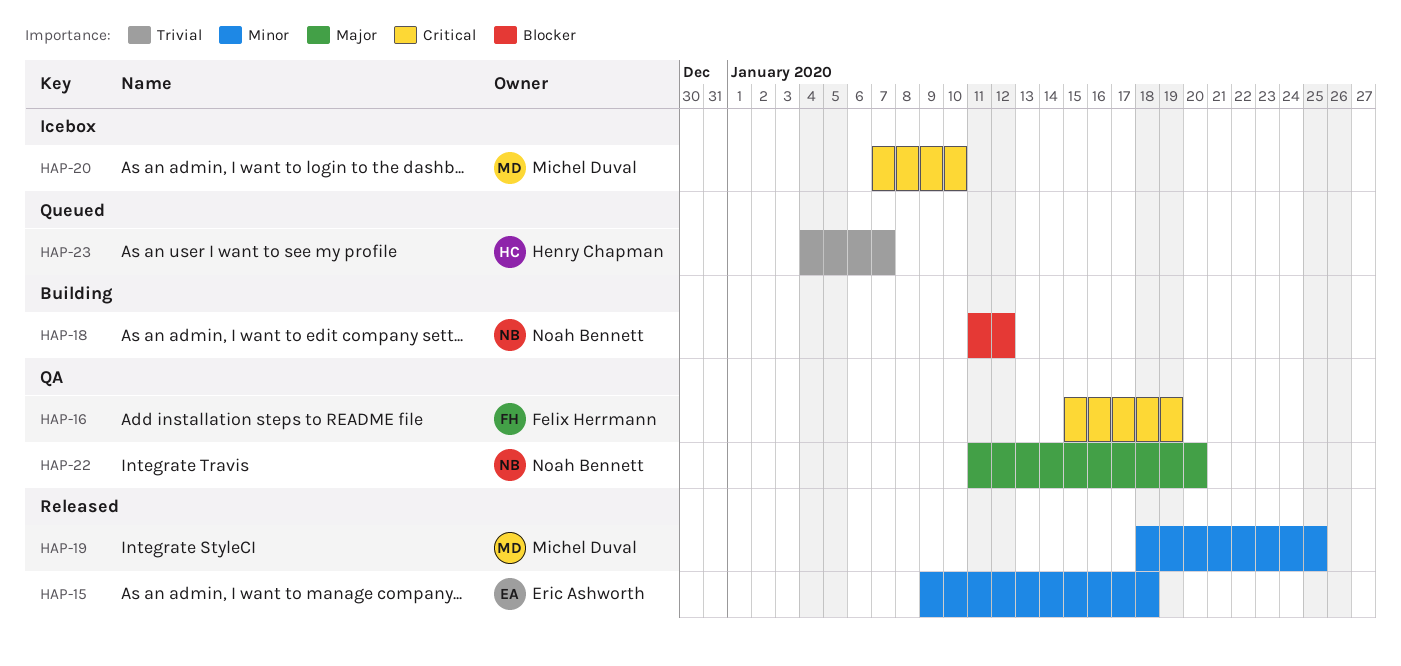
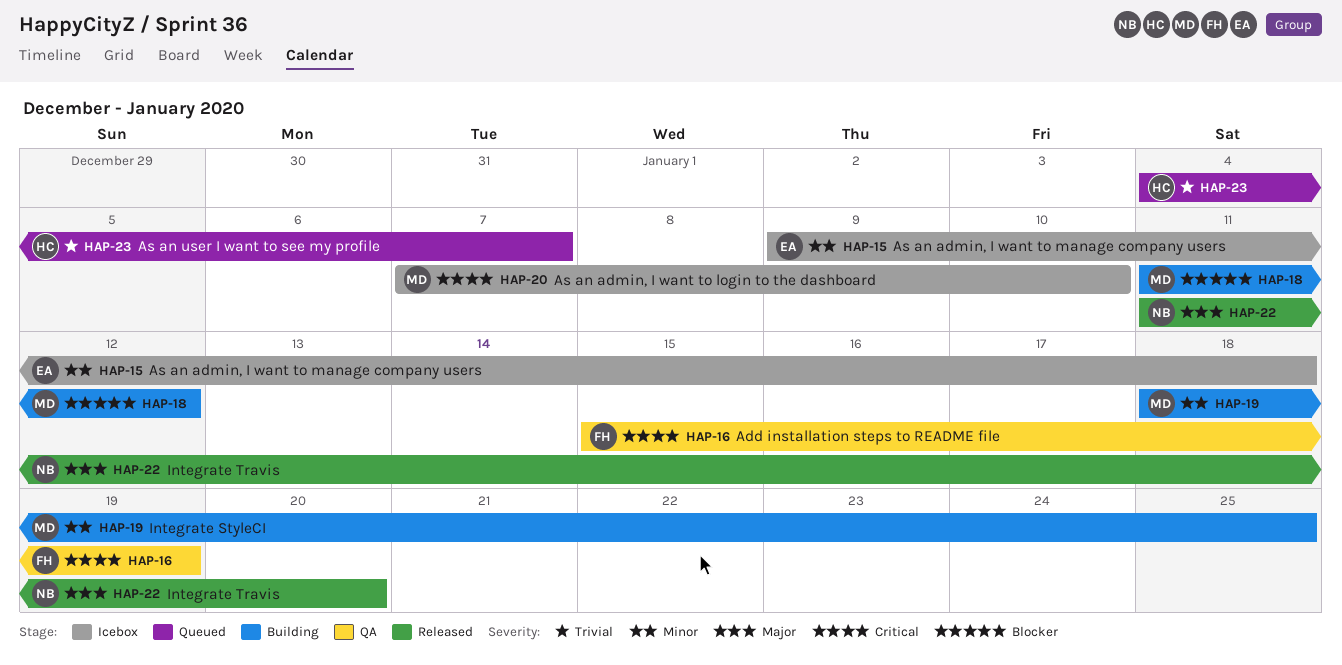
HAP-15, status: Released -> Icebox
HAP-18, owner: Noah Bennett -> Michel Duval
HAP-19, status: Released -> Building
HAP-22, status: QA -> Released

